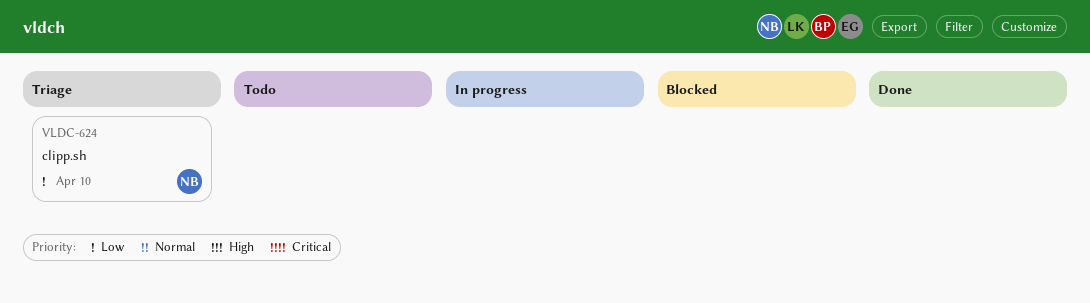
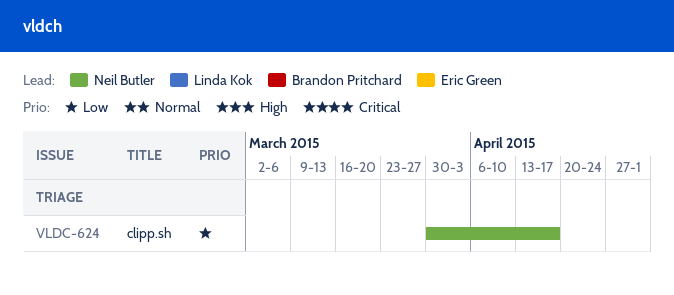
VLDC-624, due: Apr 10 -> Apr 17

